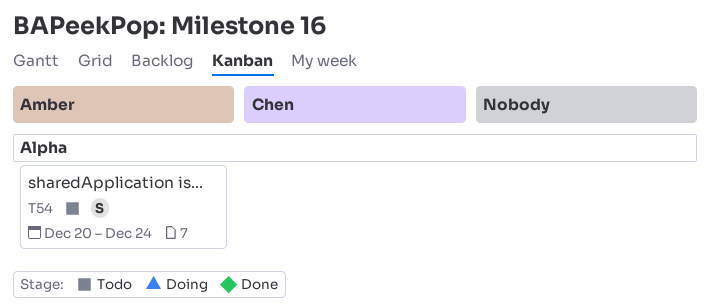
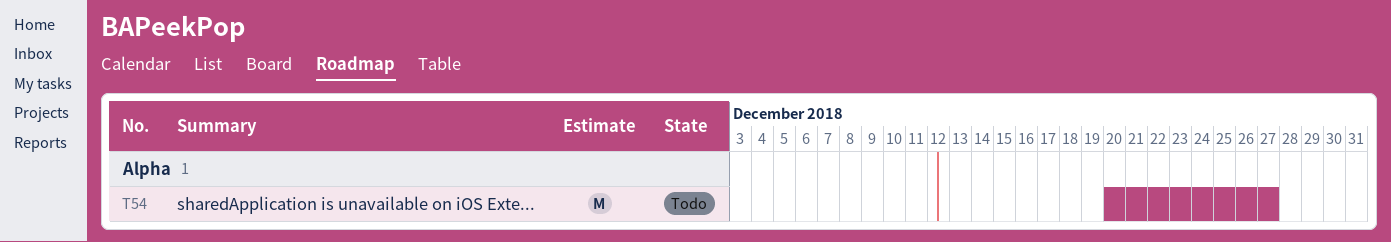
T54, estimate: S -> M
T54, due: Dec 24 -> Dec 27

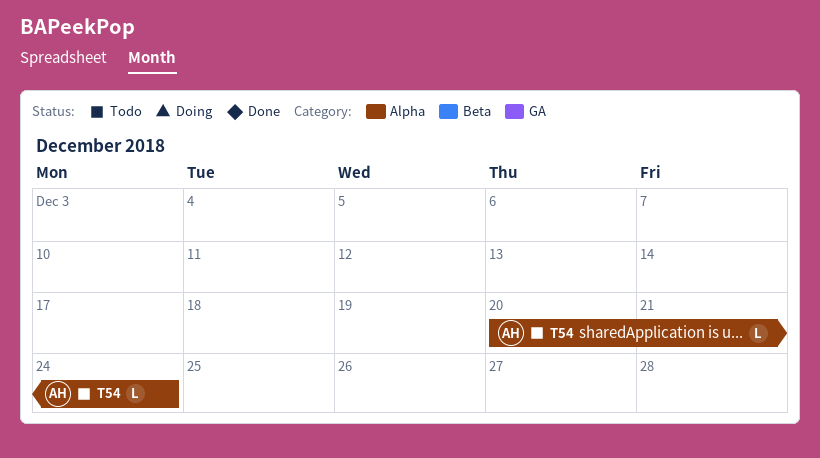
T54, estimate: M -> L
T54, due: Dec 27 -> Dec 24

